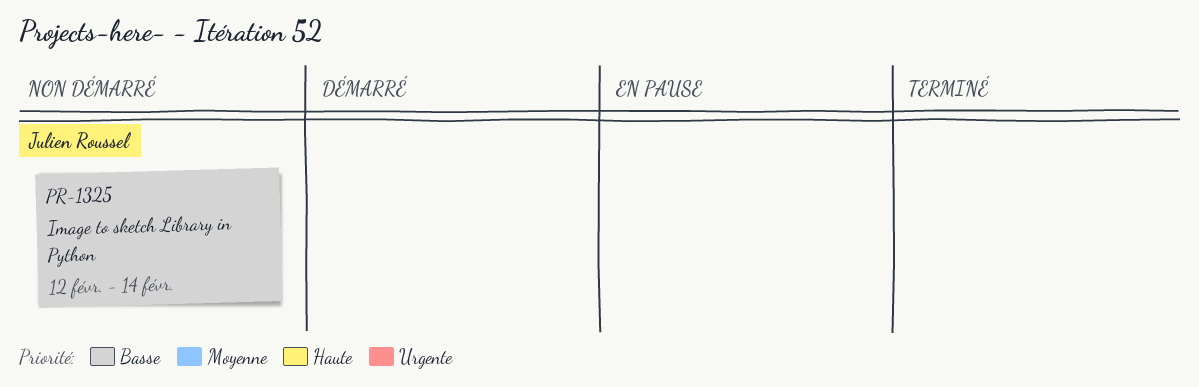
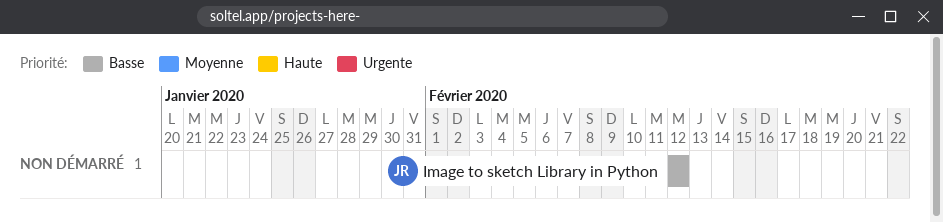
Image to sketch Library in Python, due: Feb 14 -> Feb 12

